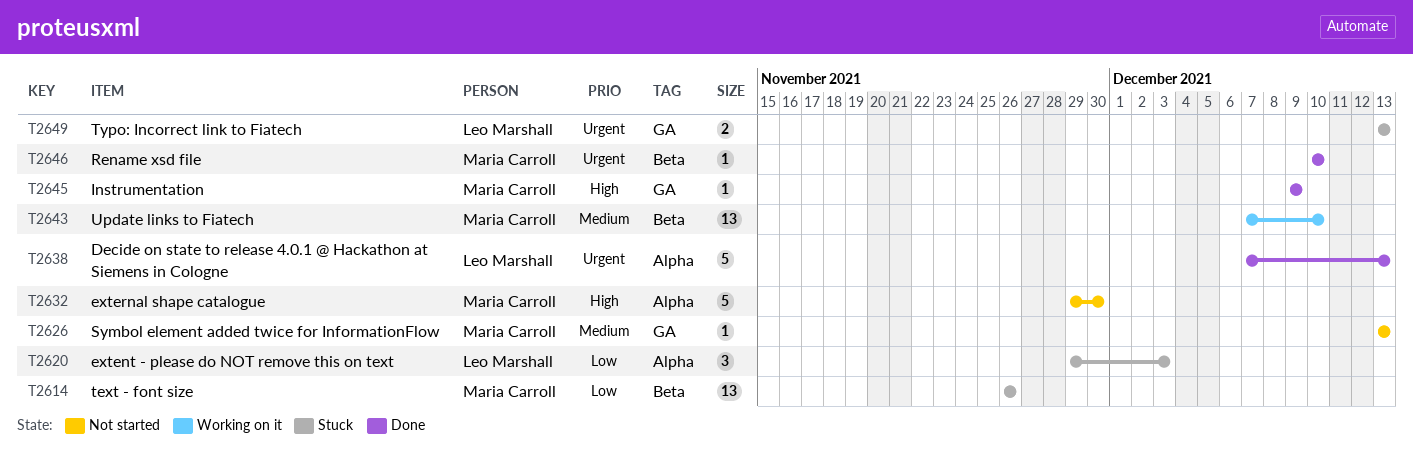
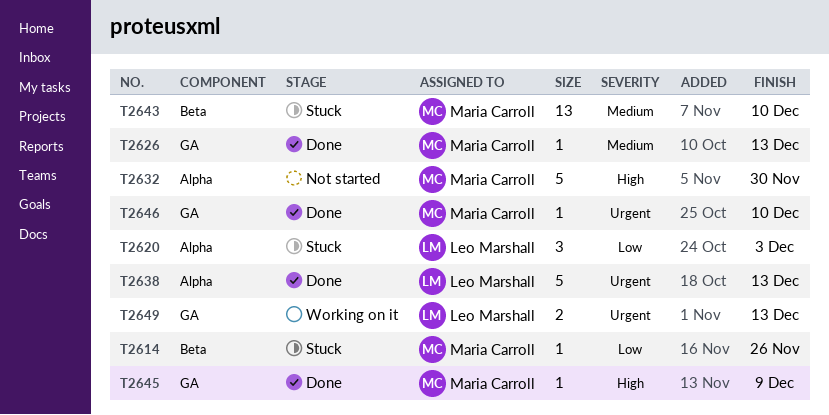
T2614, estimate: 13 -> 1
T2626, status: Not started -> Done
T2643, status: Working on it -> Stuck
T2646, label: Beta -> GA
T2649, status: Stuck -> Working on it

